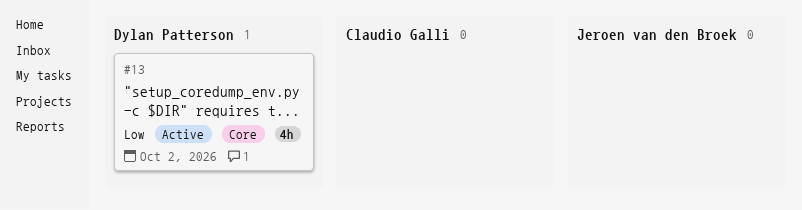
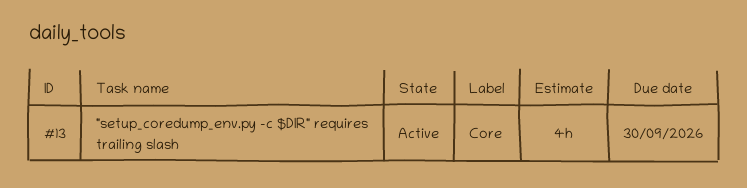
#13, due: Oct 2 -> Sep 30

